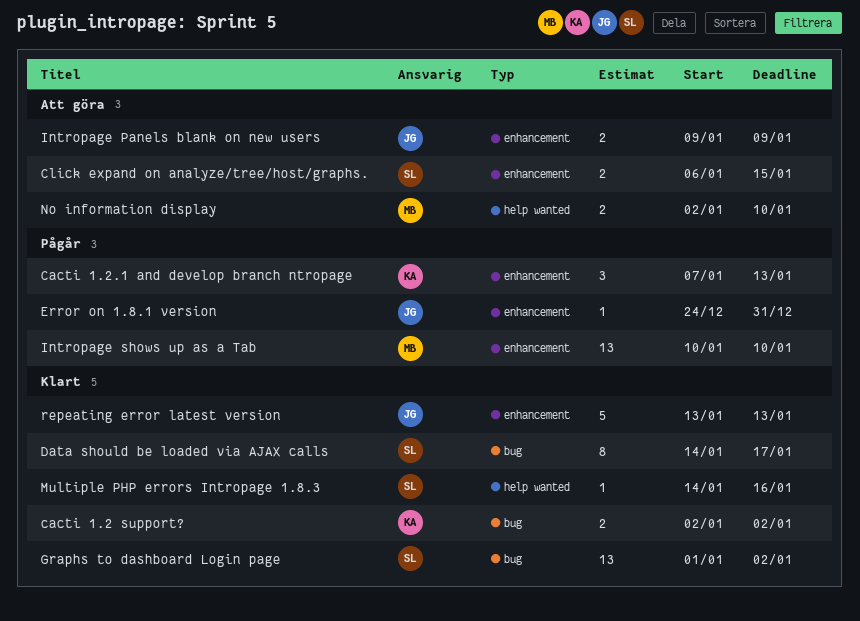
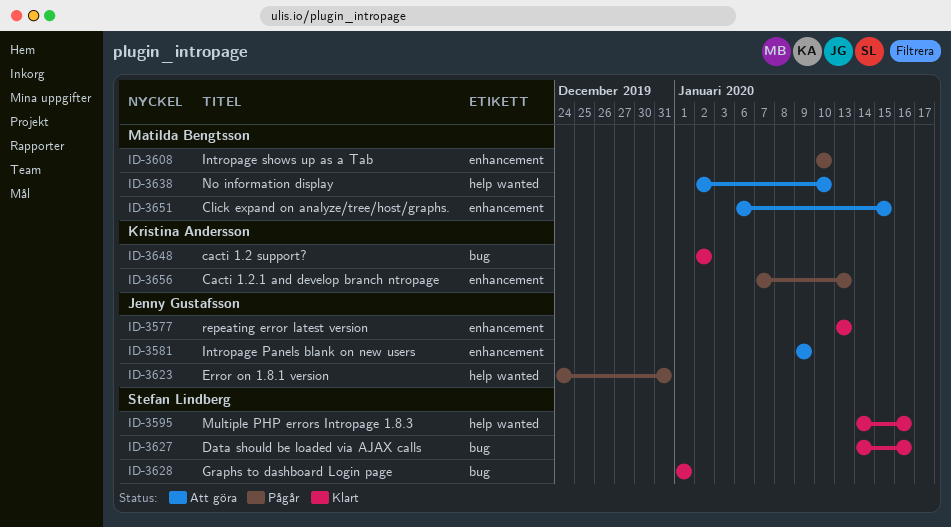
Click expand on analyze/tree/host/graphs., owner: Stefan Lindberg -> Matilda Bengtsson
Data should be loaded via AJAX calls, due: Jan 17 -> Jan 16
Error on 1.8.1 version, label: enhancement -> help wanted
Graphs to dashboard Login page, due: Jan 2 -> Jan 1

